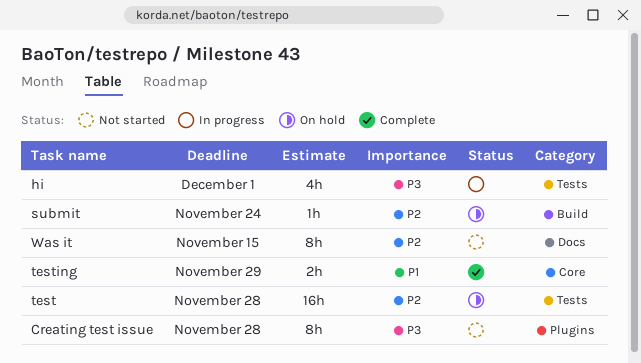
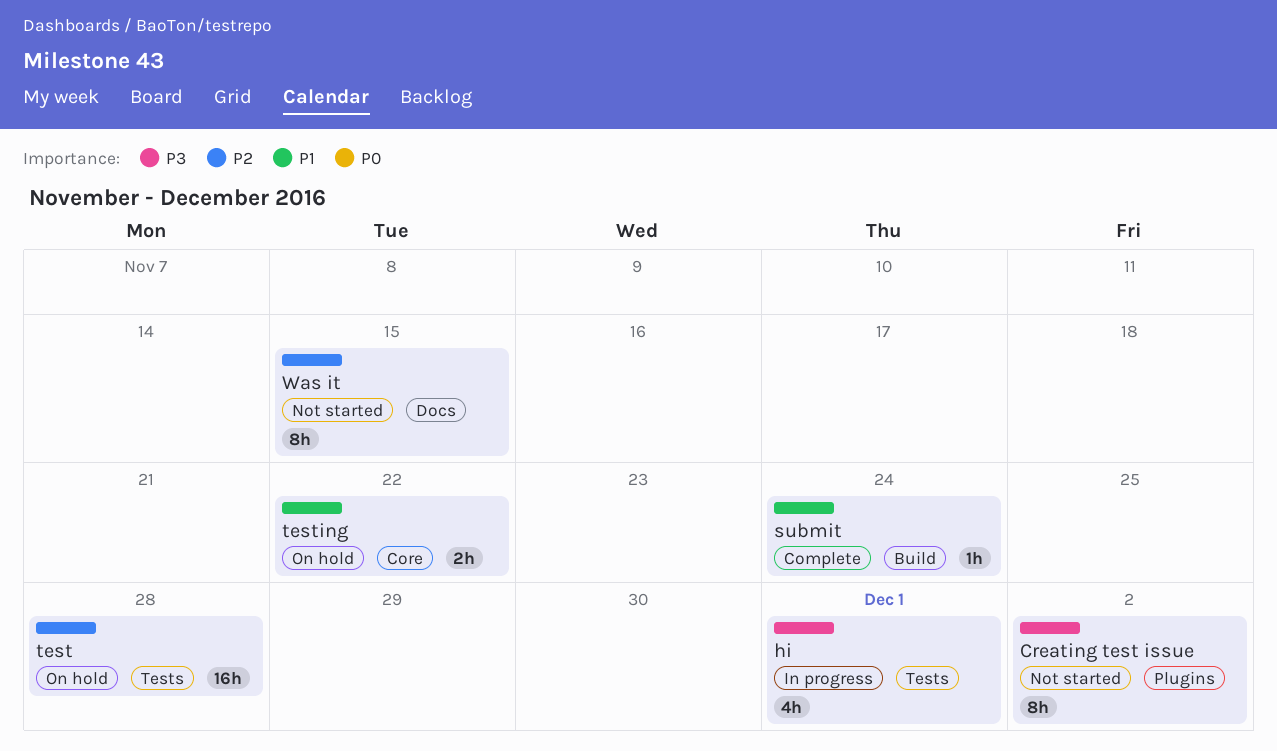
Creating test issue, due: Nov 28 -> Dec 2
submit, status: On hold -> Complete
submit, priority: P2 -> P1
testing, status: Complete -> On hold
testing, due: Nov 29 -> Nov 22

